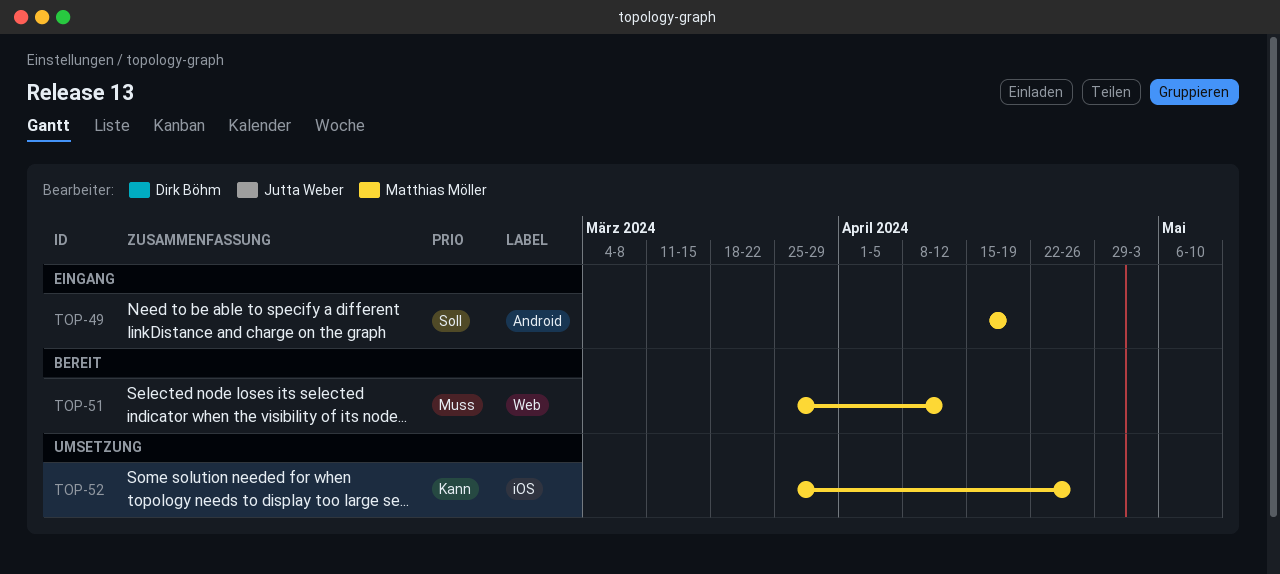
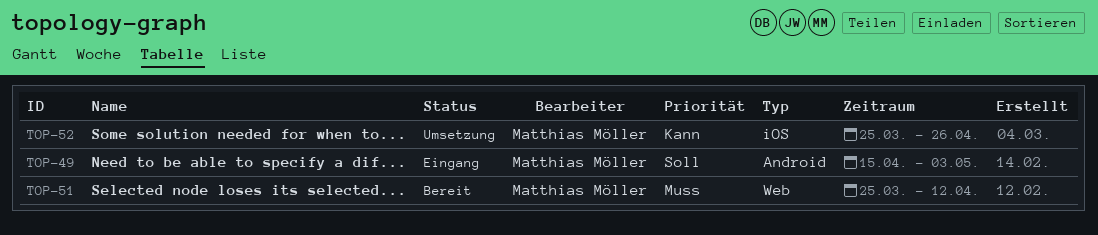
TOP-49, due: Apr 19 -> May 3

